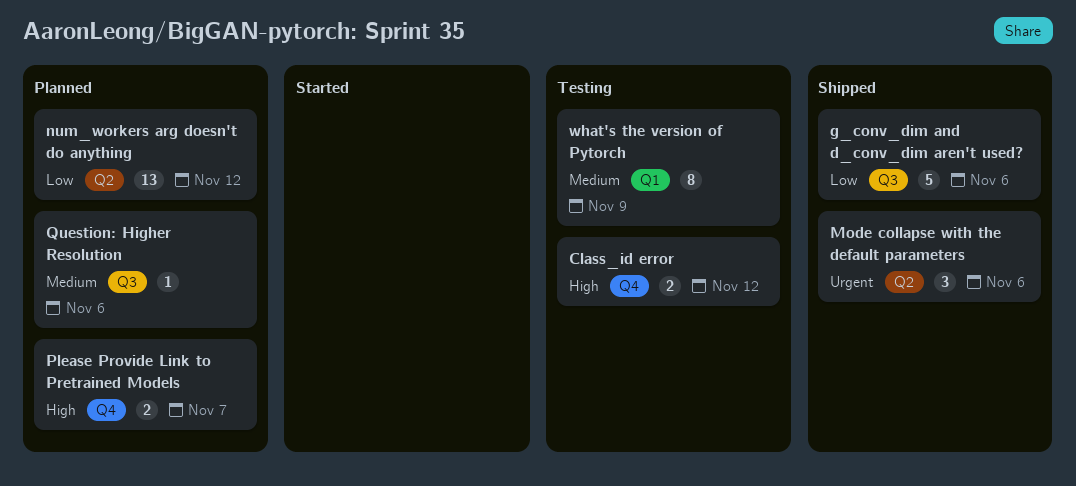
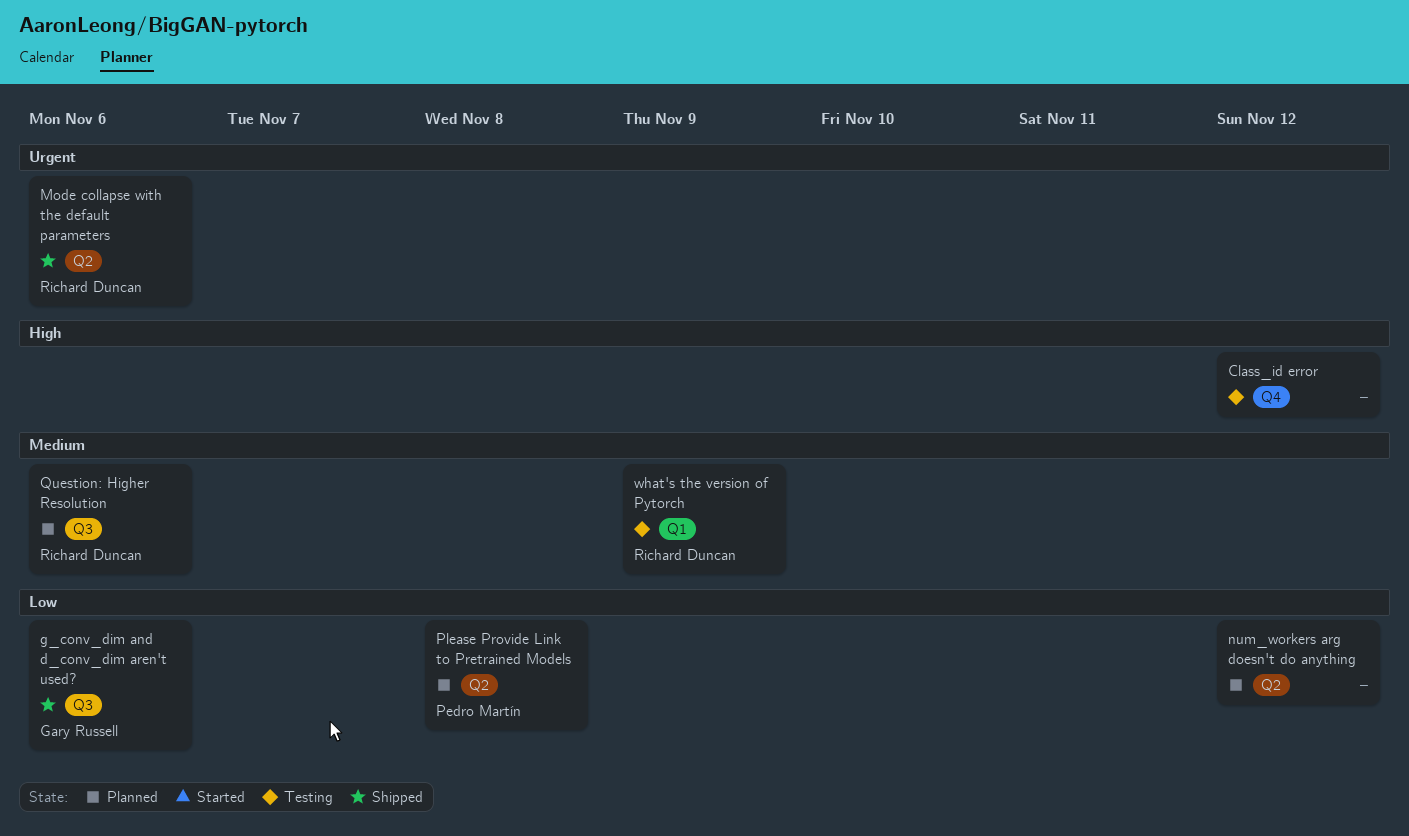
Please Provide Link to Pretrained Models, priority: High -> Low
Please Provide Link to Pretrained Models, label: Q4 -> Q2
Please Provide Link to Pretrained Models, due: Nov 7 -> Nov 8

